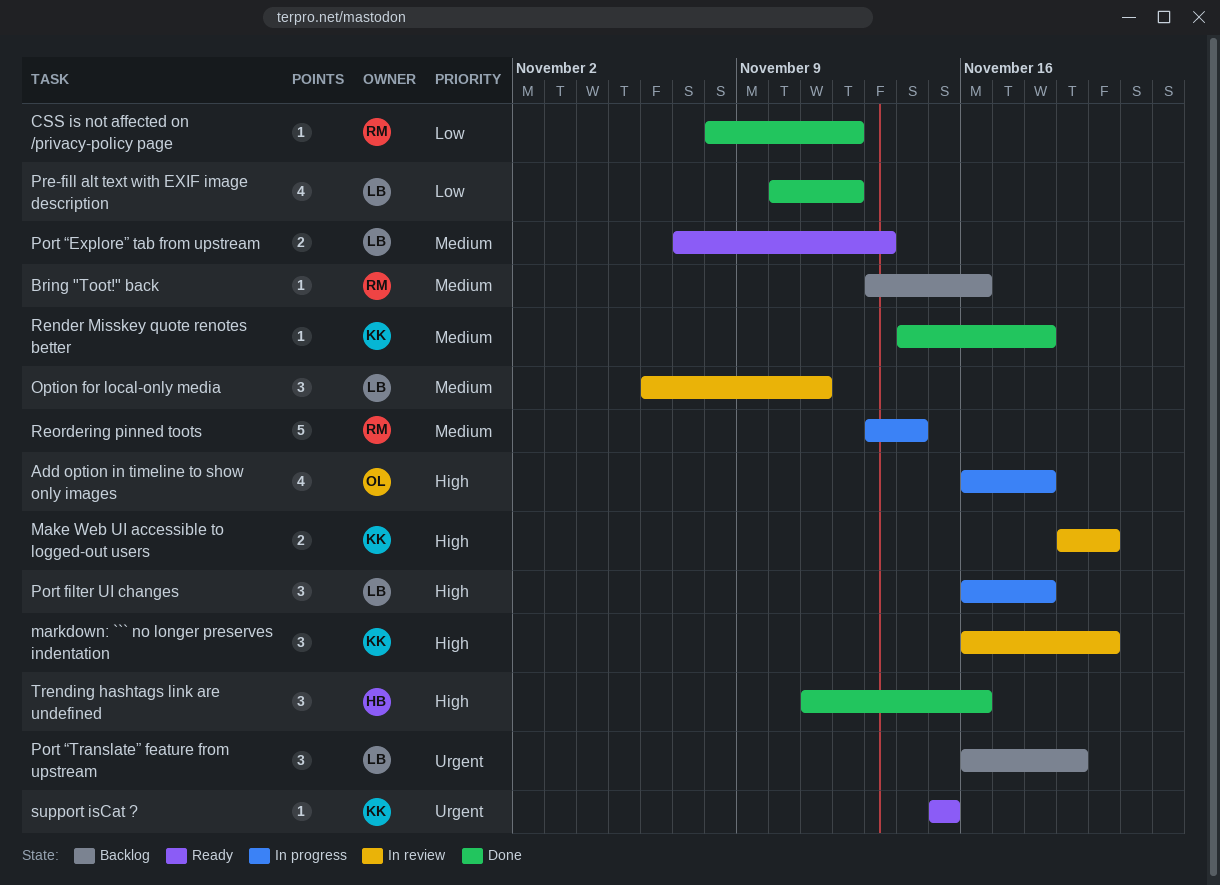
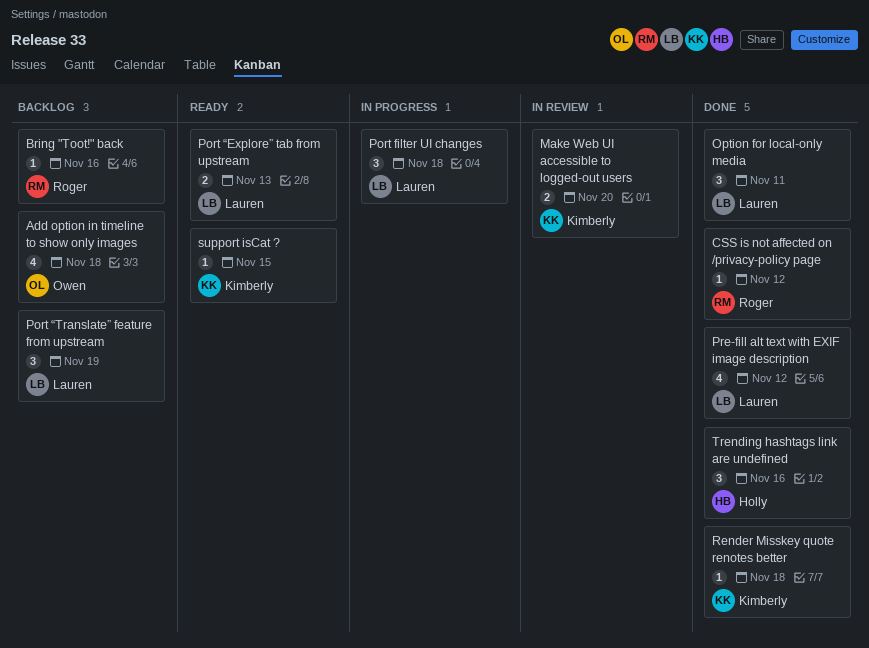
Add option in timeline to show only images, status: In progress -> Backlog
markdown: ``` no longer preserves indentation: present -> none
Option for local-only media, status: In review -> Done
Reordering pinned toots: present -> none

